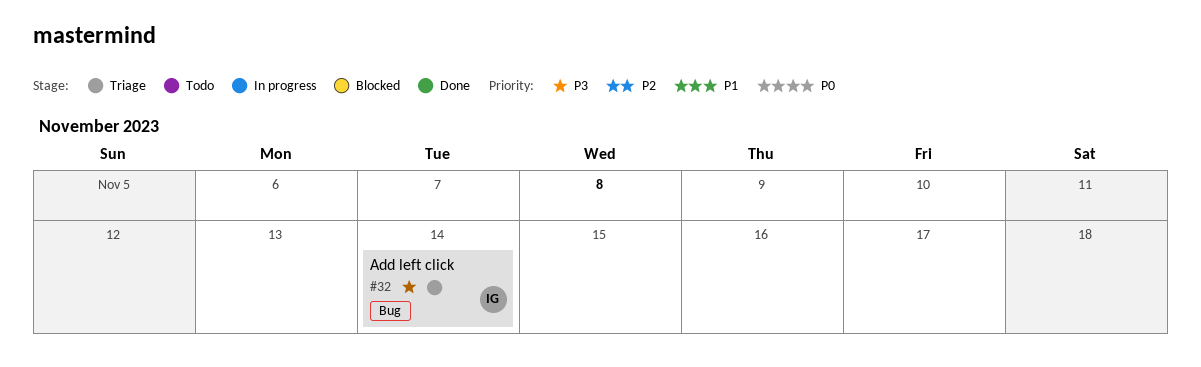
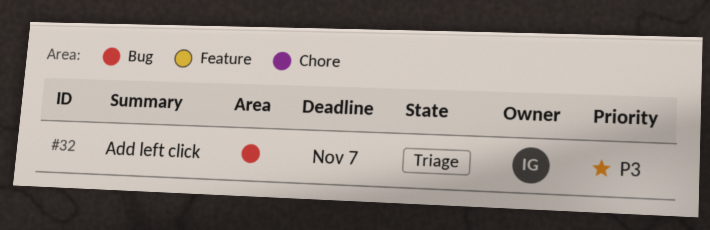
#32, due: Nov 14 -> Nov 7

